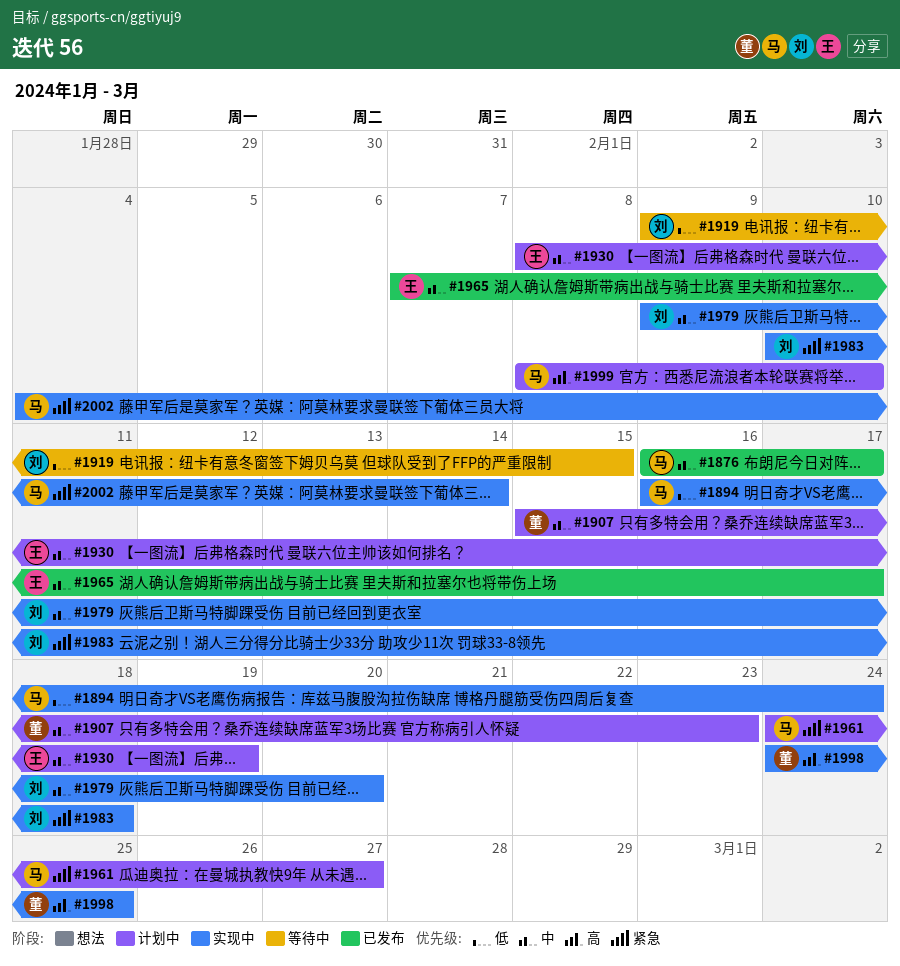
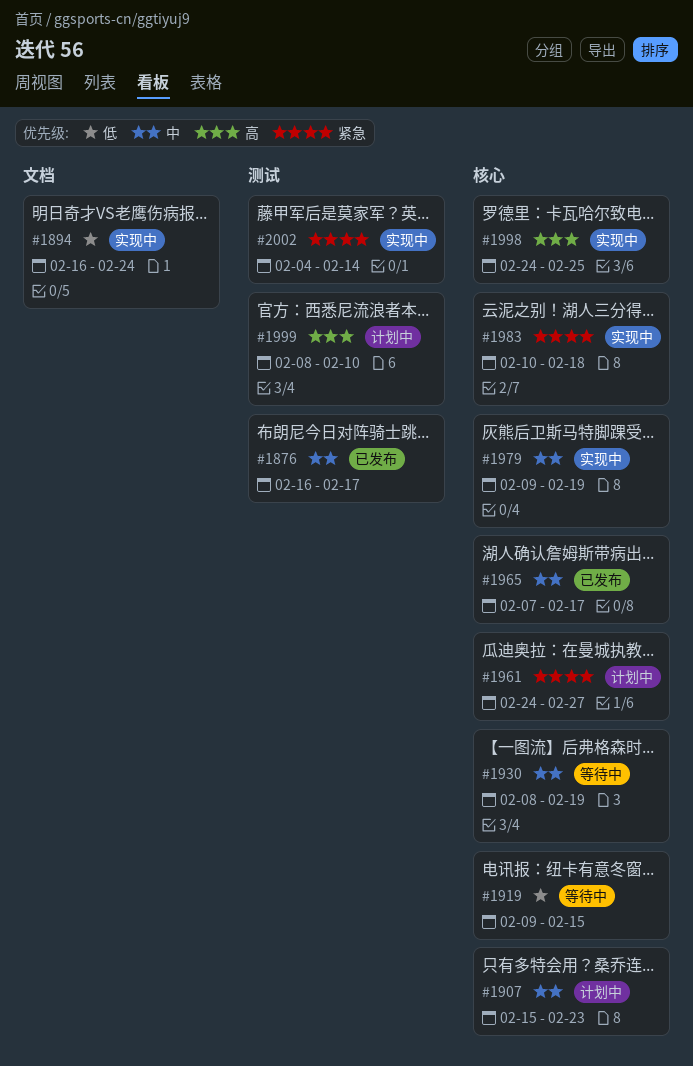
#1930, status: 计划中 -> 等待中
#1979, due: Feb 20 -> Feb 19

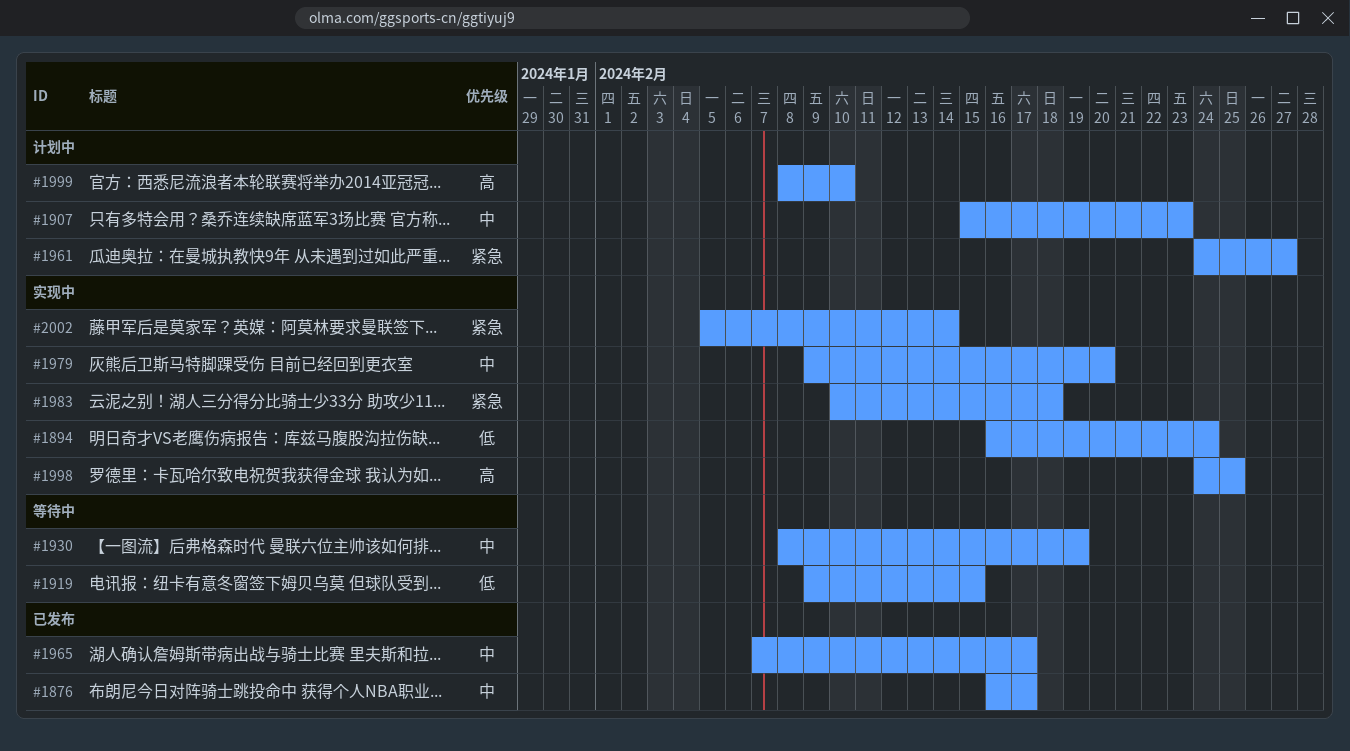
#1979, due: Feb 19 -> Feb 20
#2002, start: Feb 4 -> Feb 5

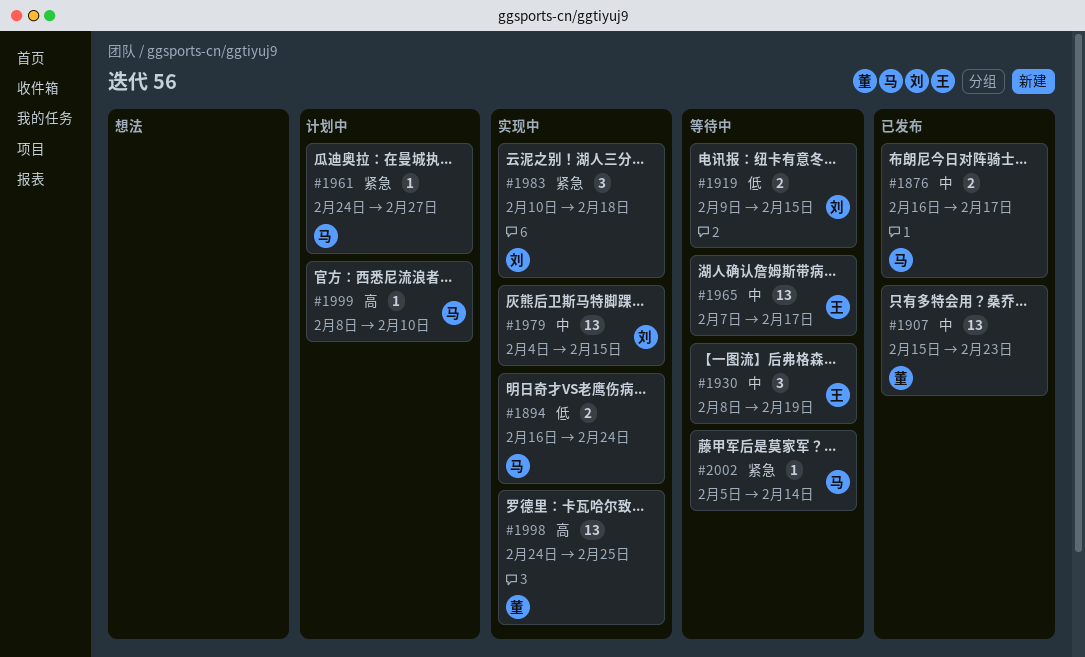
#1907, status: 计划中 -> 已发布
#1965, status: 已发布 -> 等待中
#1979, start: Feb 9 -> Feb 4
#1979, due: Feb 20 -> Feb 15
#2002, status: 实现中 -> 等待中

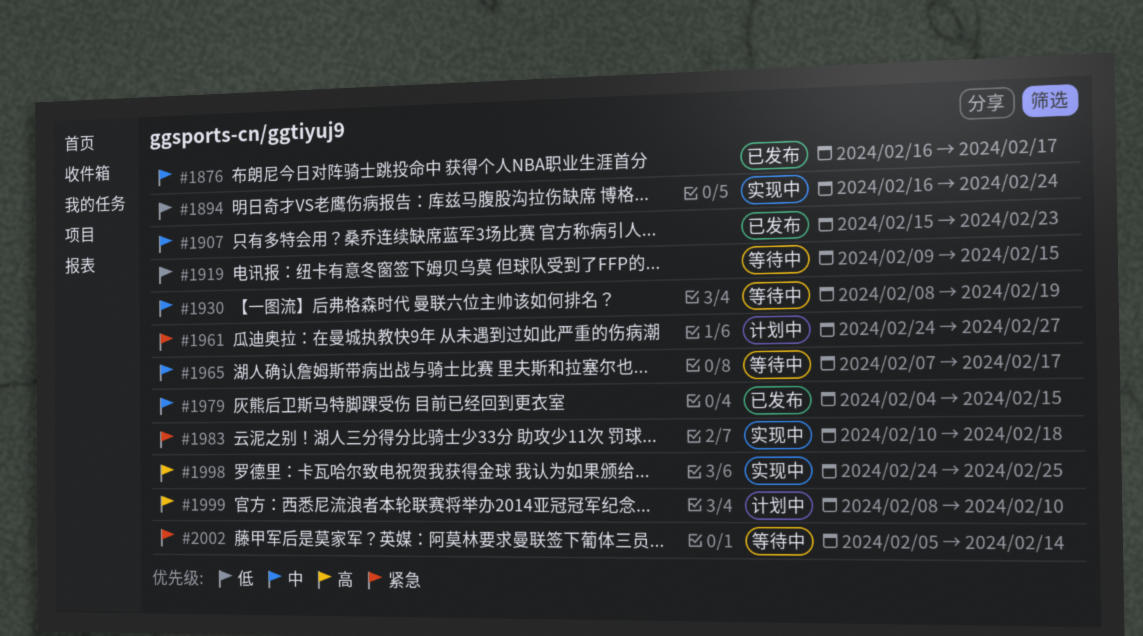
#1979, status: 实现中 -> 已发布

